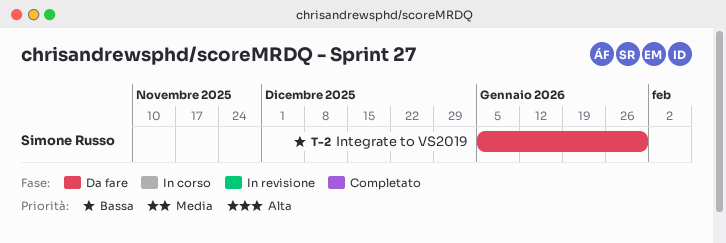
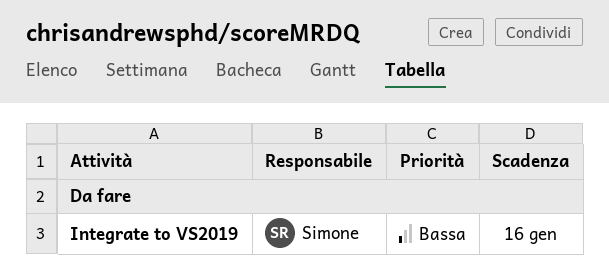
Integrate to VS2019, due: Jan 30 -> Jan 16

